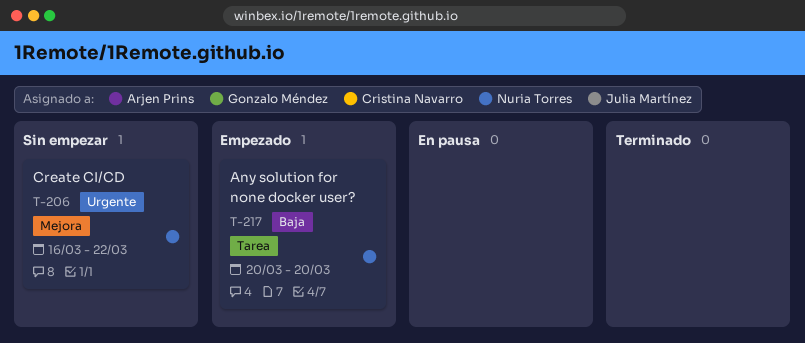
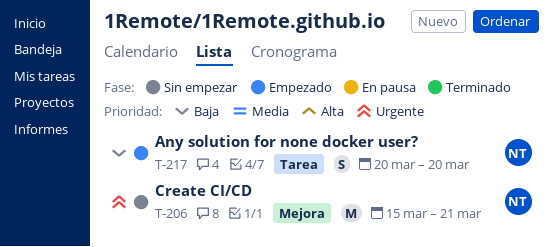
T-206, start: Mar 16 -> Mar 15
T-206, due: Mar 22 -> Mar 21

